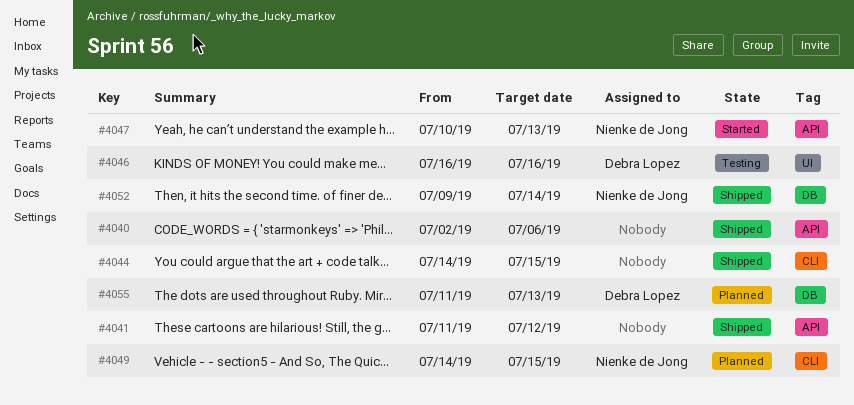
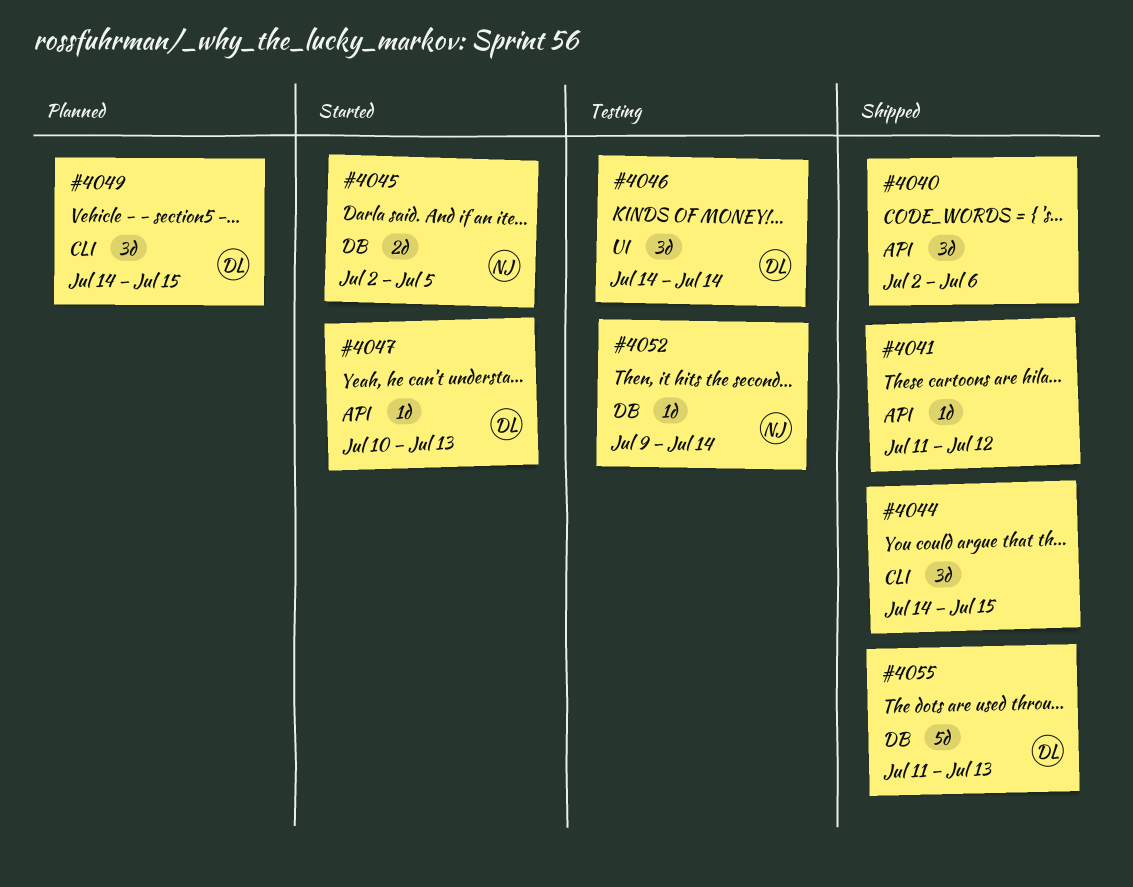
#4045: none -> present
#4046, start: Jul 16 -> Jul 14
#4046, due: Jul 16 -> Jul 14
#4047, owner: Nienke de Jong -> Debra Lopez
#4049, owner: Nienke de Jong -> Debra Lopez
#4052, status: Shipped -> Testing
#4055, status: Planned -> Shipped

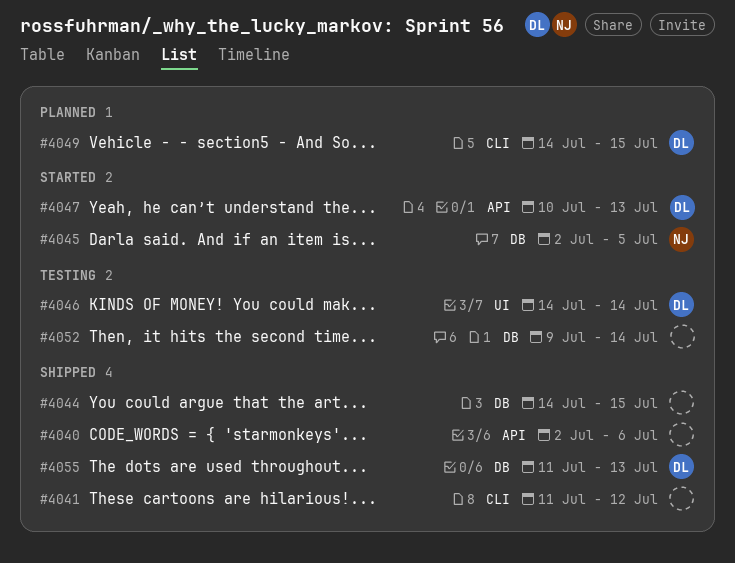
#4041, label: API -> CLI
#4044, label: CLI -> DB
#4052, owner: NJ -> none

